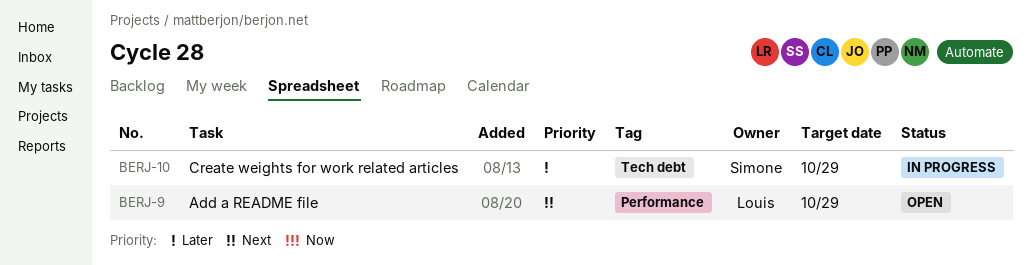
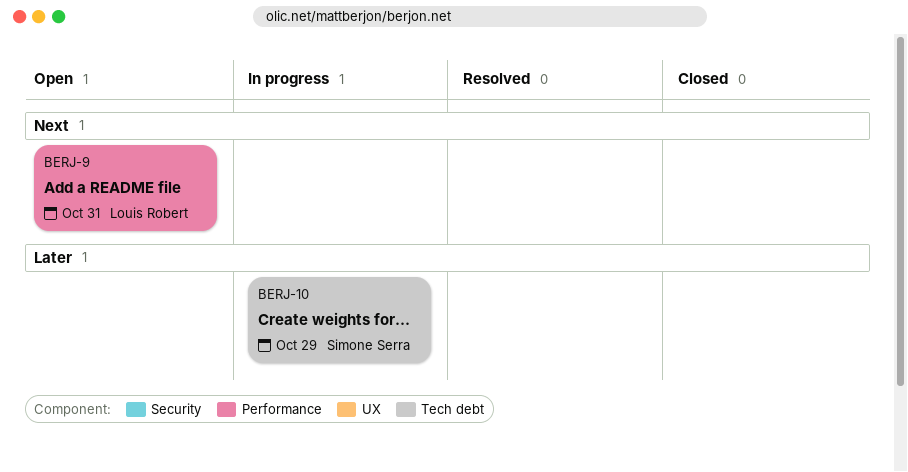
BERJ-9, due: Oct 29 -> Oct 31

